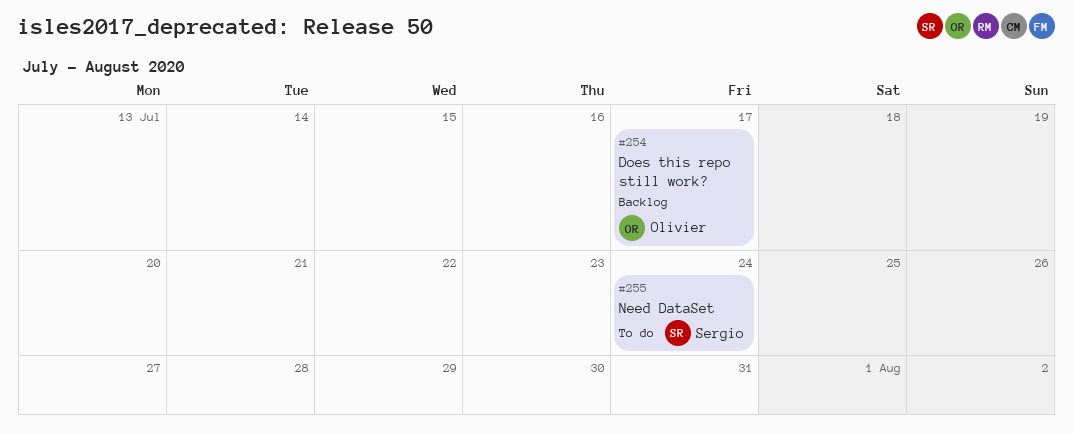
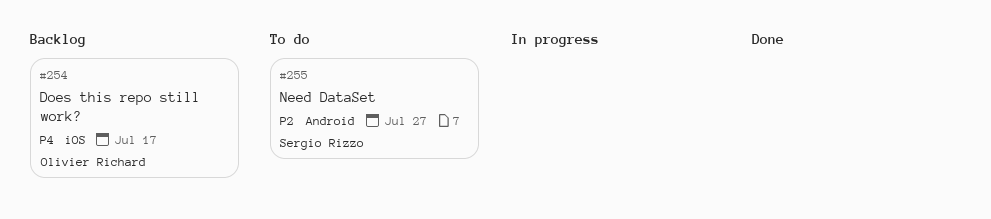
#255, due: Jul 24 -> Jul 27

